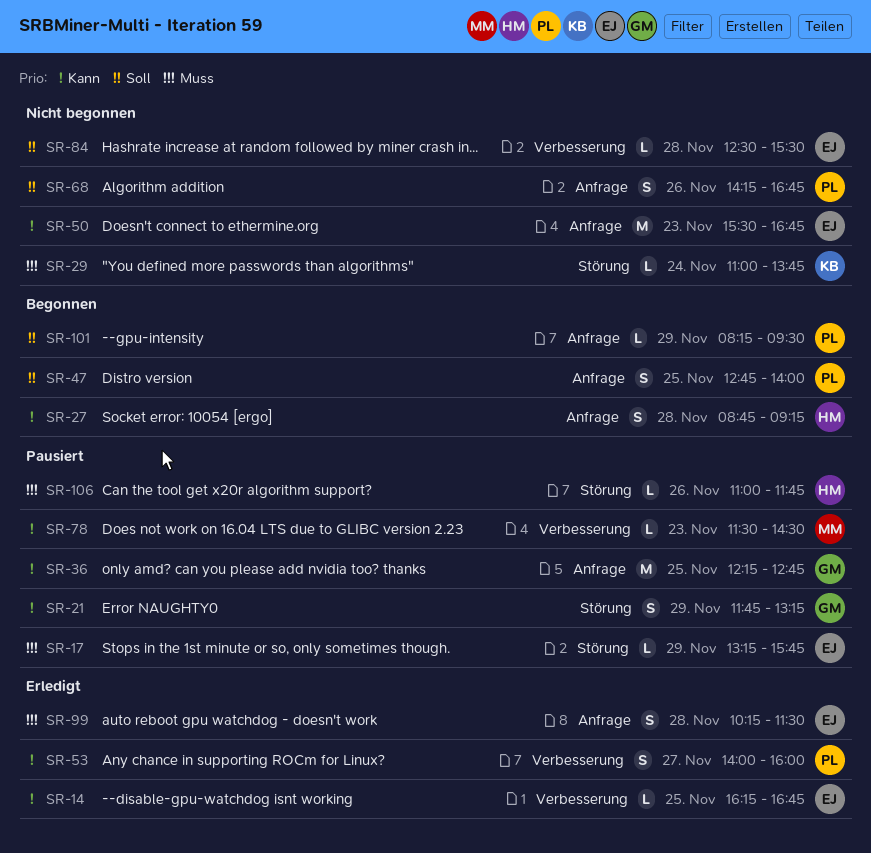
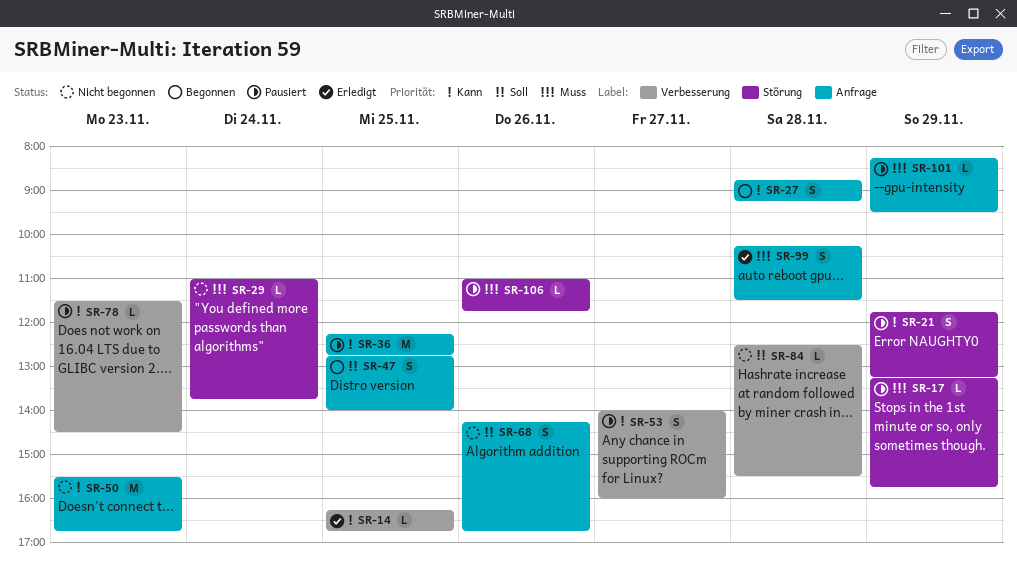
SR-53, status: Erledigt -> Pausiert
SR-101, status: Begonnen -> Pausiert
SR-101, priority: Soll -> Muss

